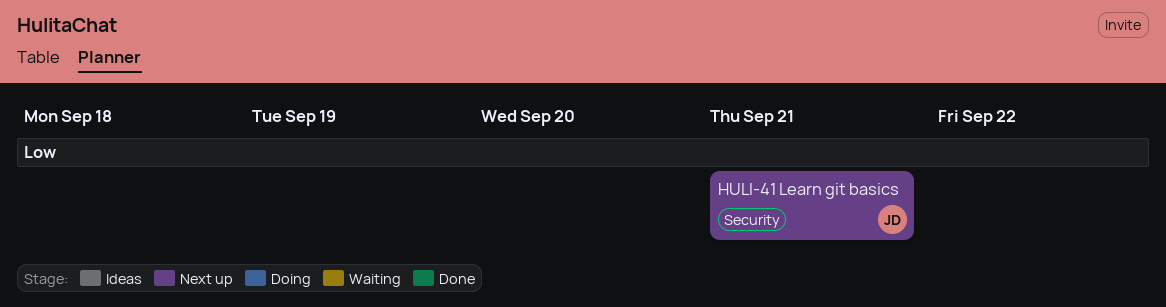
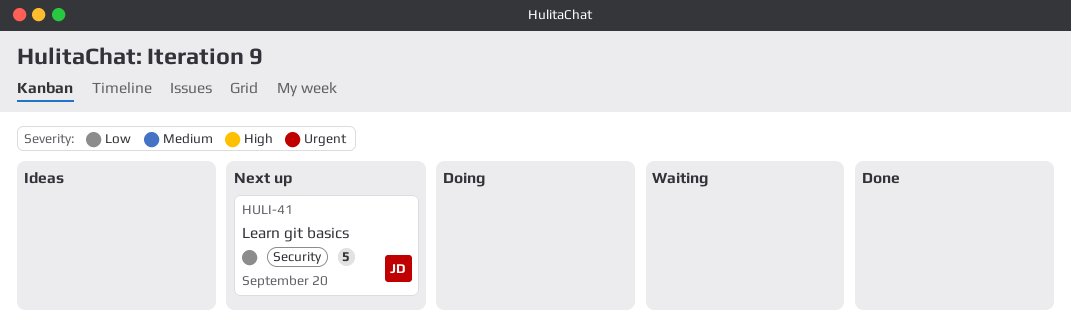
HULI-41, due: Sep 21 -> Sep 20

